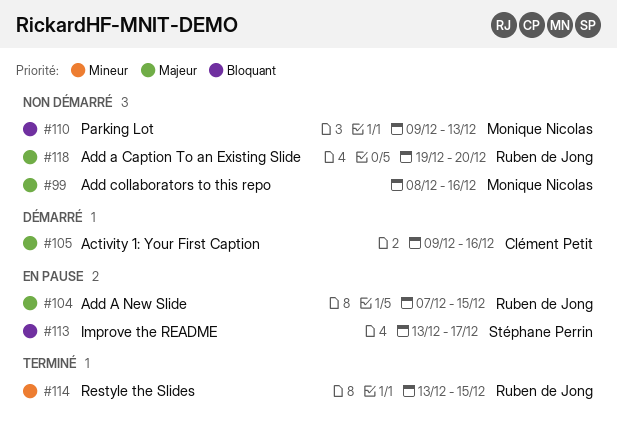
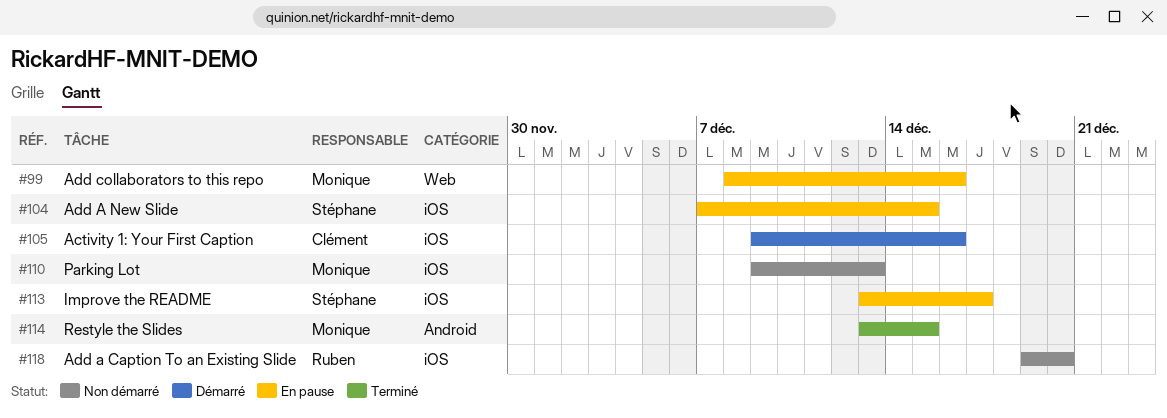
#99, status: Non démarré -> En pause
#104, owner: Ruben de Jong -> Stéphane Perrin
#114, owner: Ruben de Jong -> Monique Nicolas

